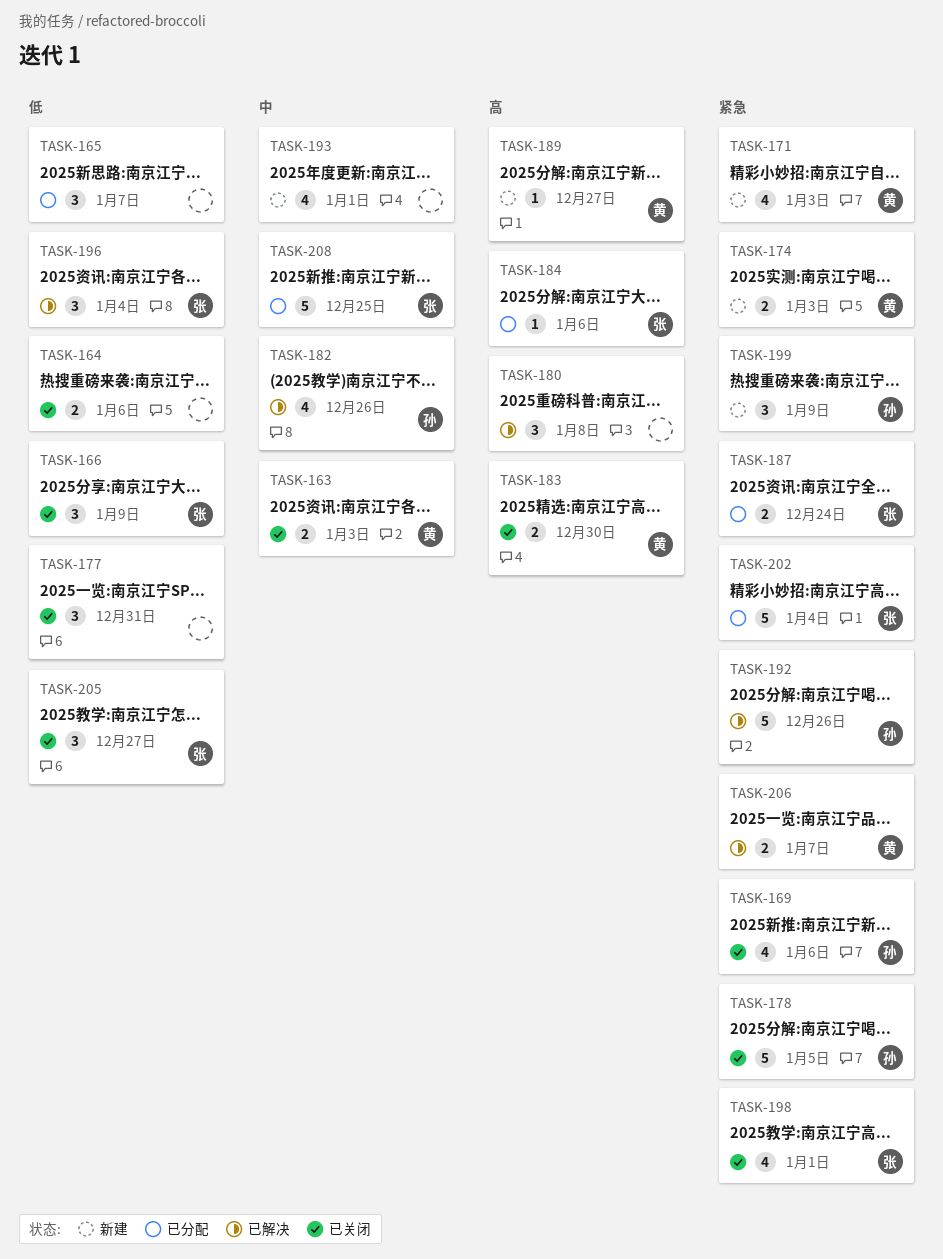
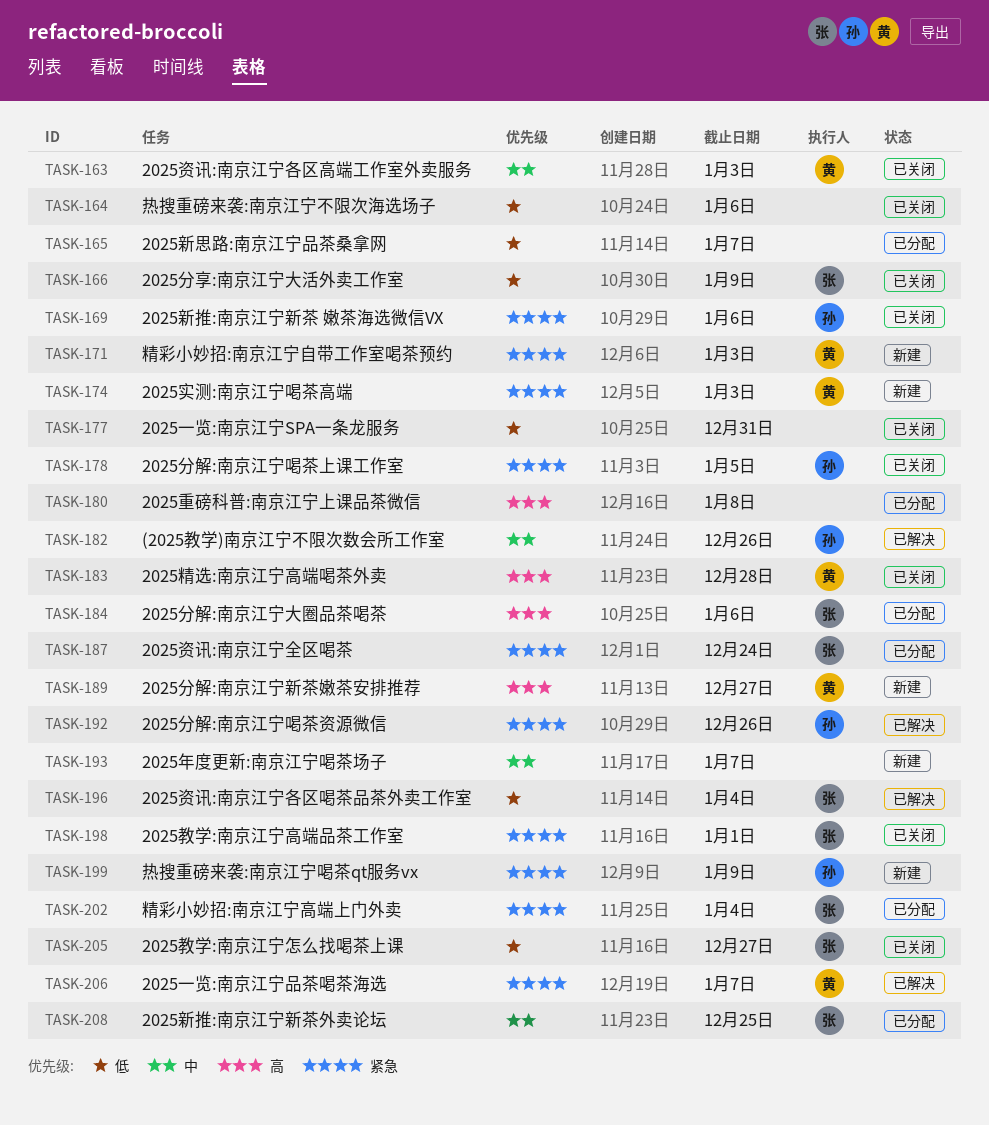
TASK-180, status: 已解决 -> 已分配
TASK-183, due: Dec 30 -> Dec 28
TASK-193, due: Jan 1 -> Jan 7

